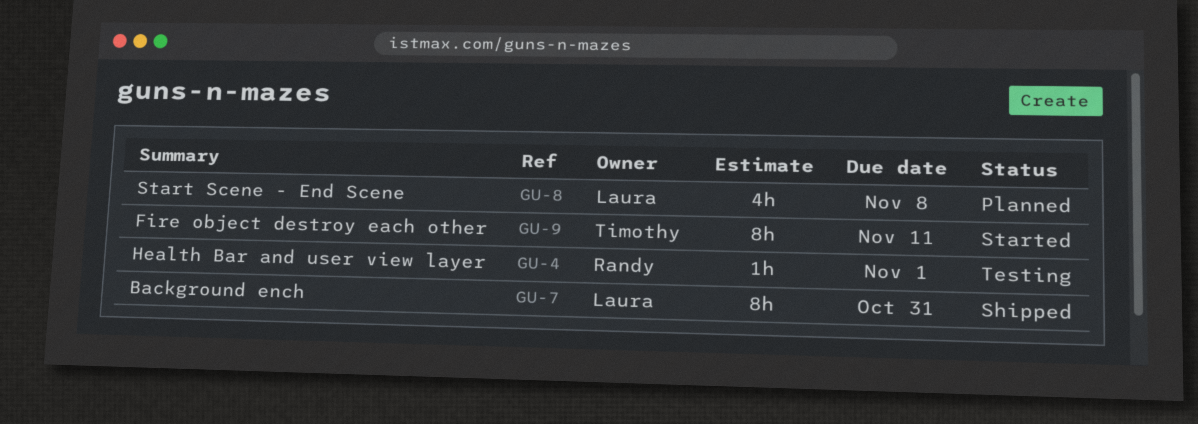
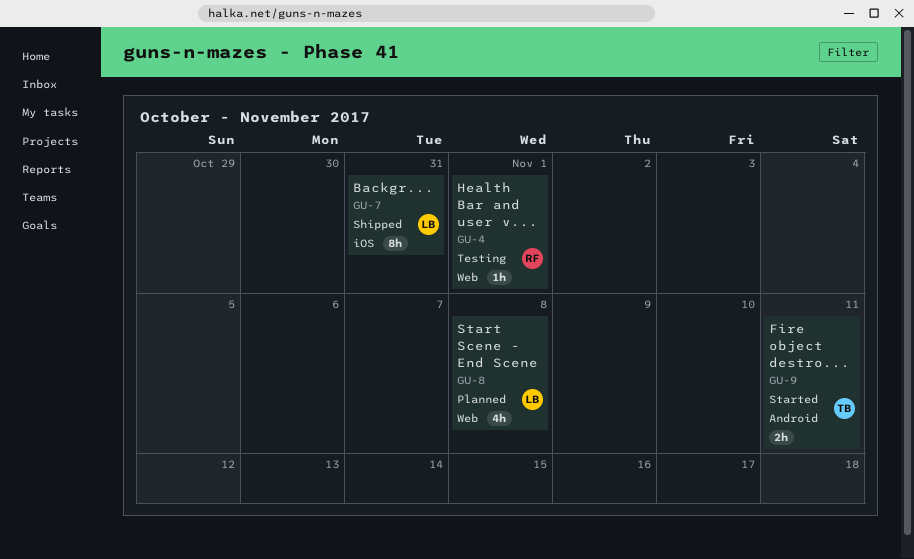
GU-9, estimate: 8h -> 2h

